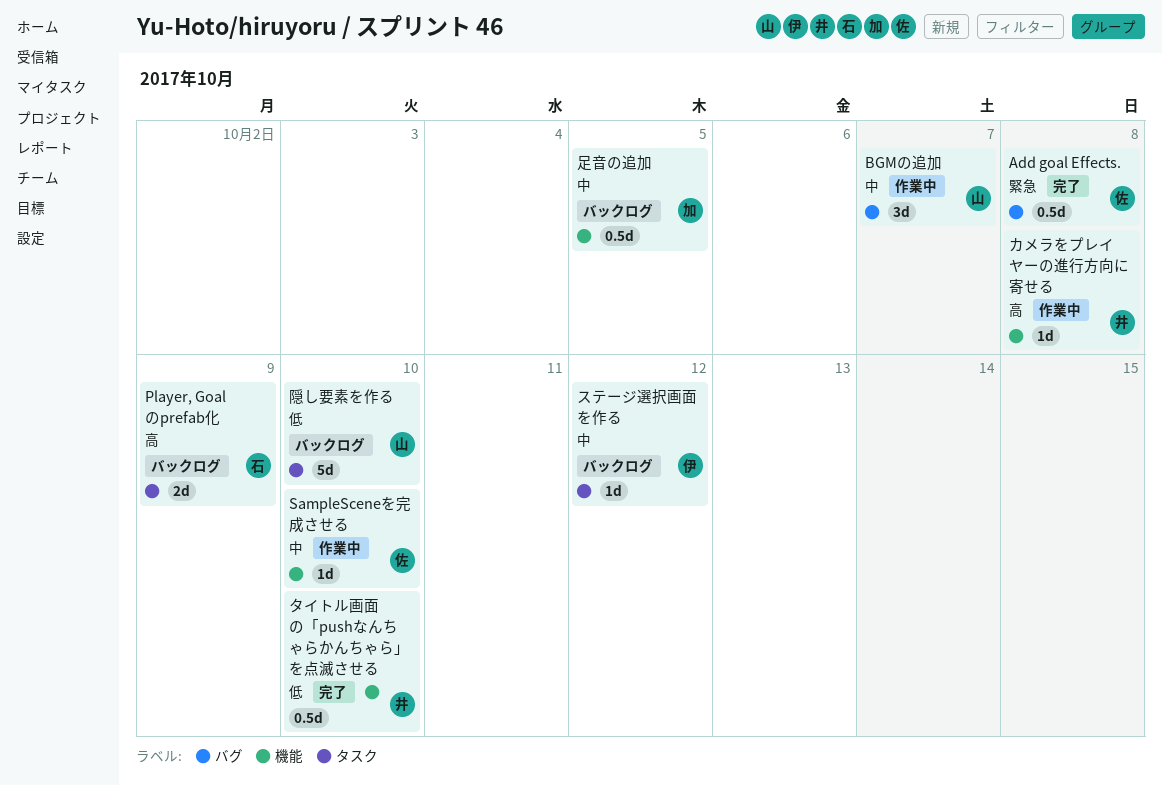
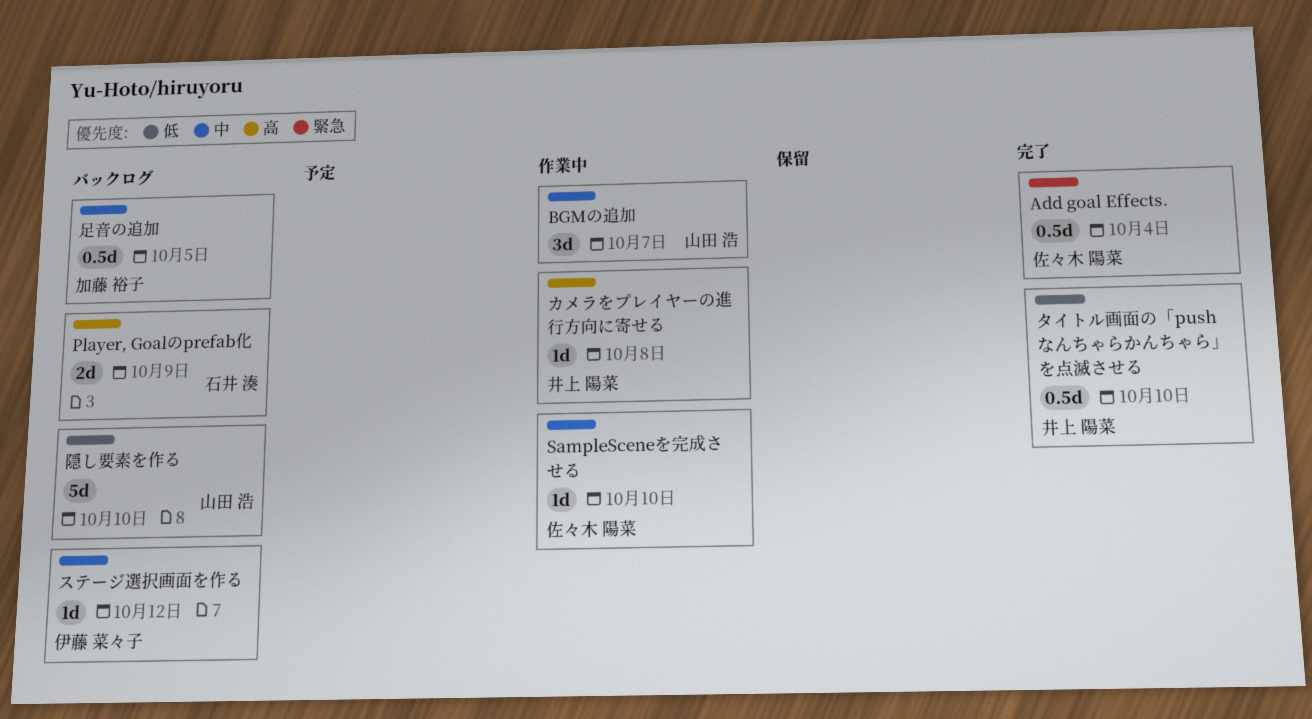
Add goal Effects., due: Oct 8 -> Oct 4

